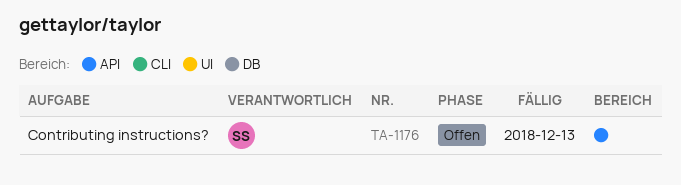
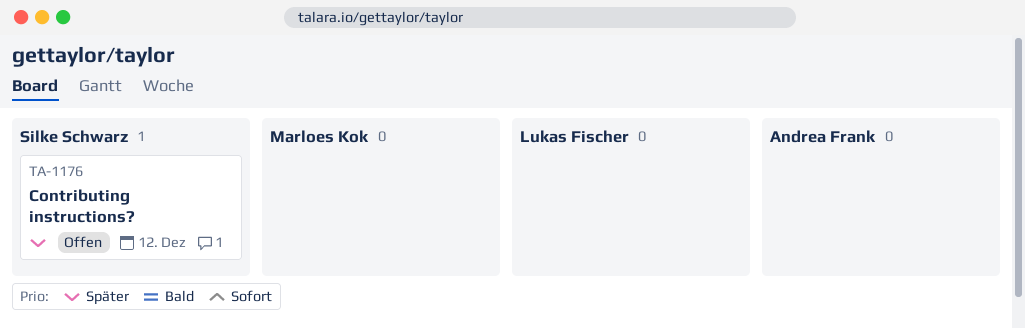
TA-1176, due: Dec 13 -> Dec 12

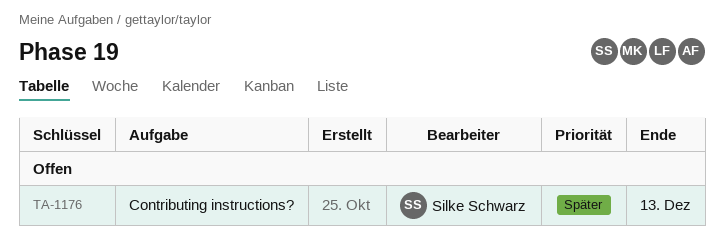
TA-1176, due: Dec 12 -> Dec 13

